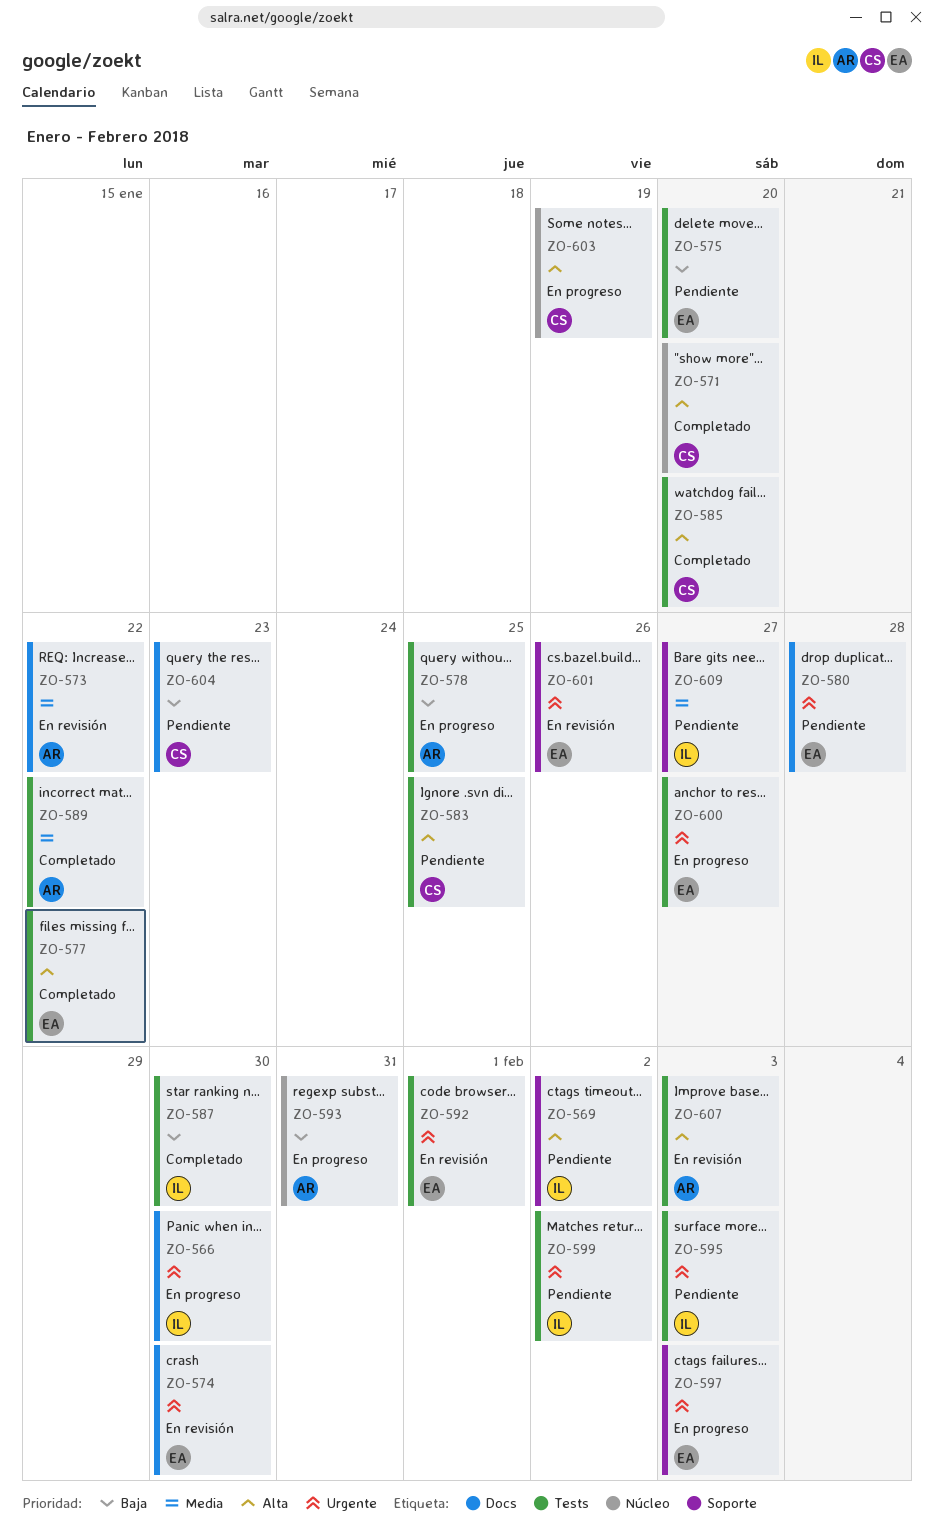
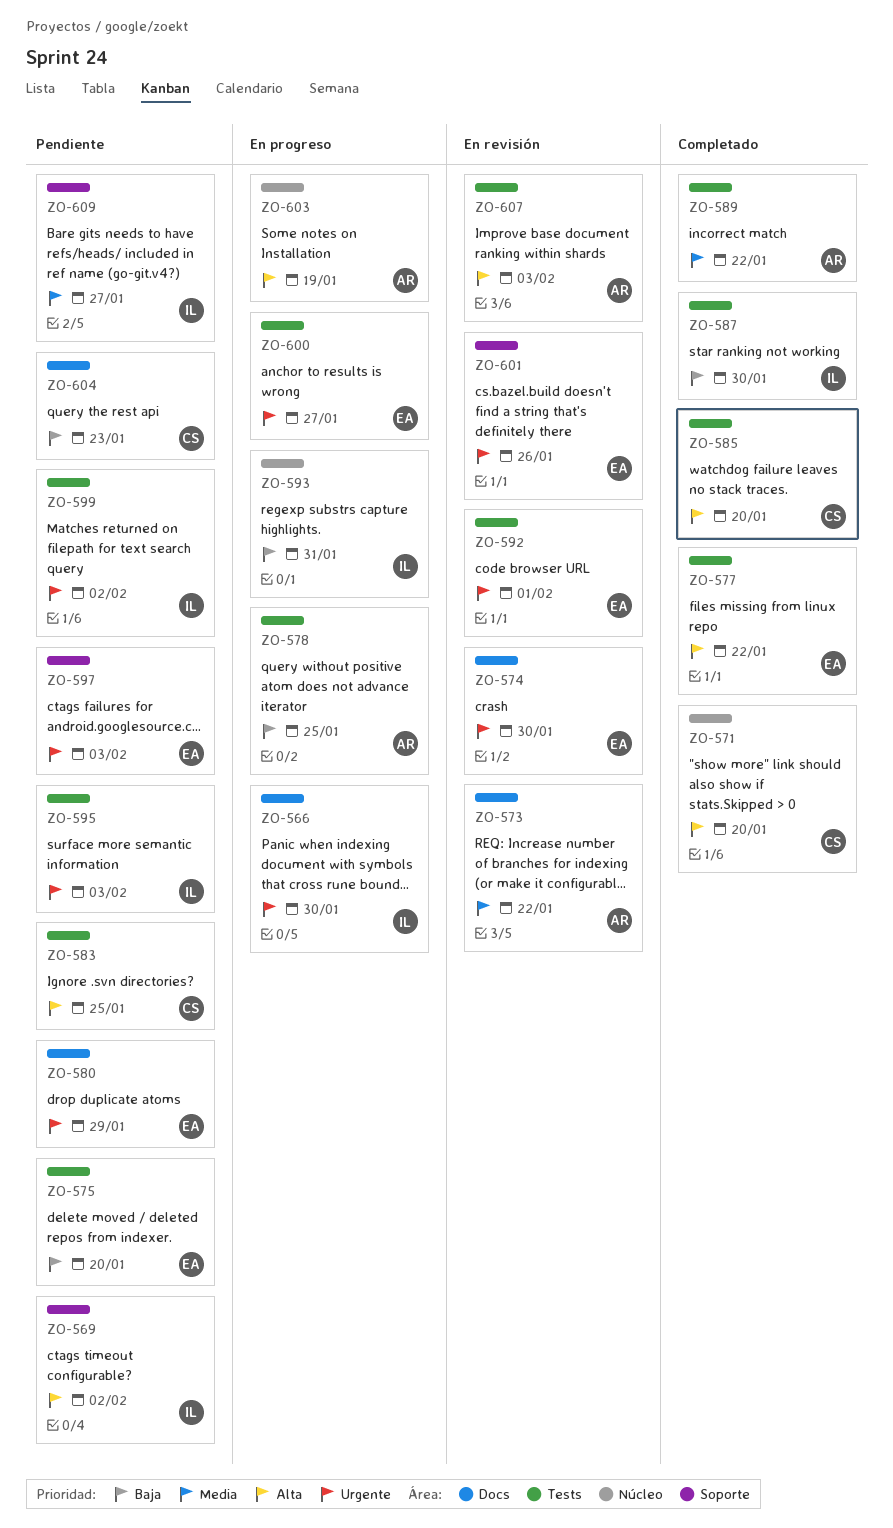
ZO-580, due: Jan 28 -> Jan 29
ZO-593, owner: AR -> IL
ZO-597, status: En progreso -> Pendiente
ZO-603, owner: CS -> AR

